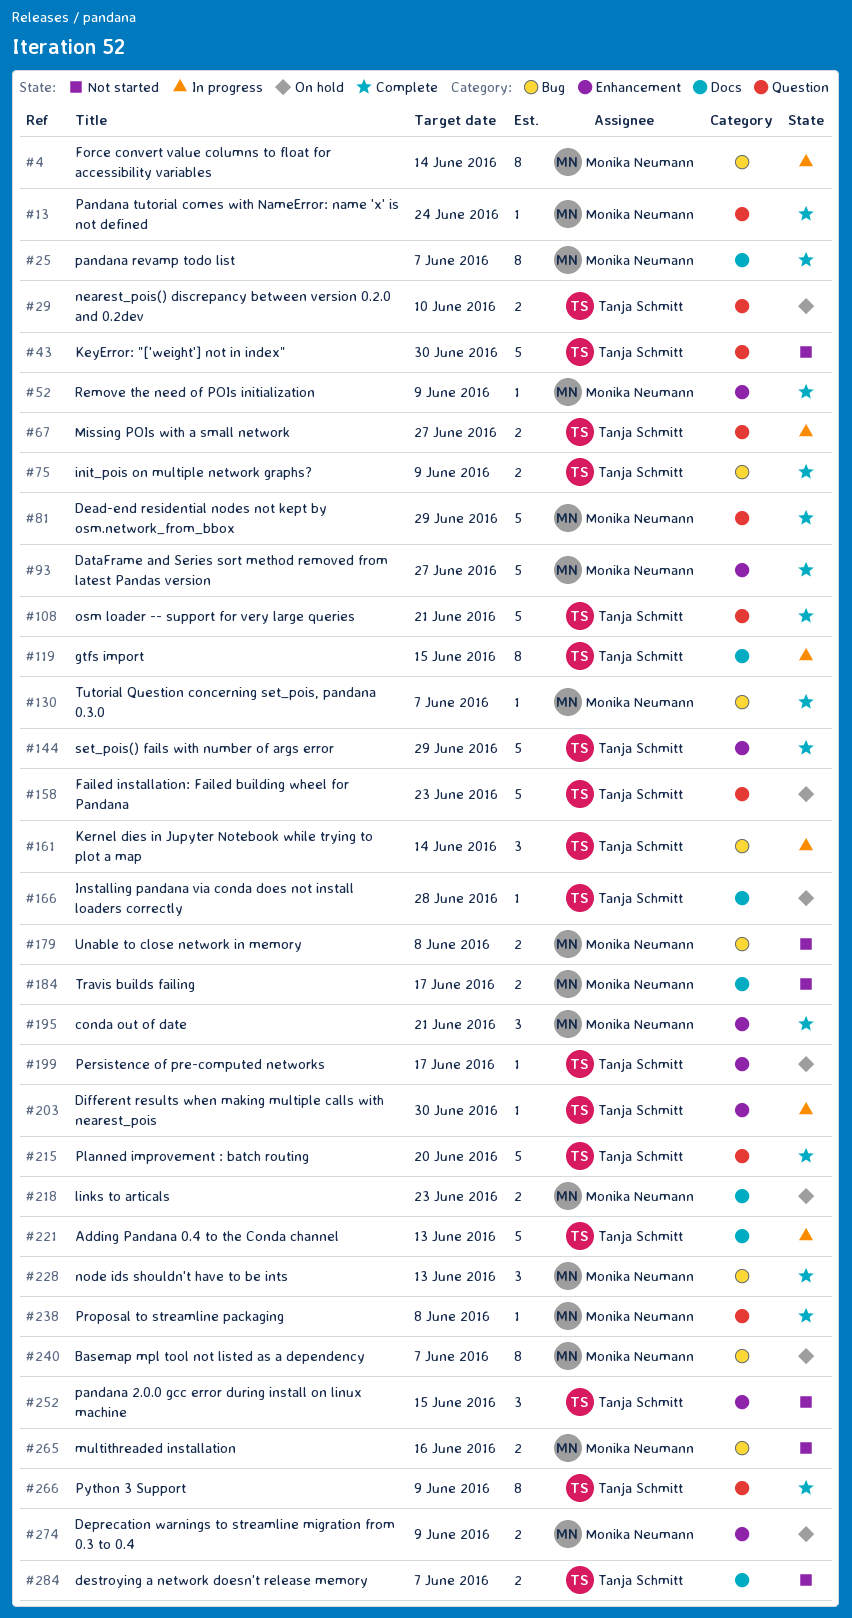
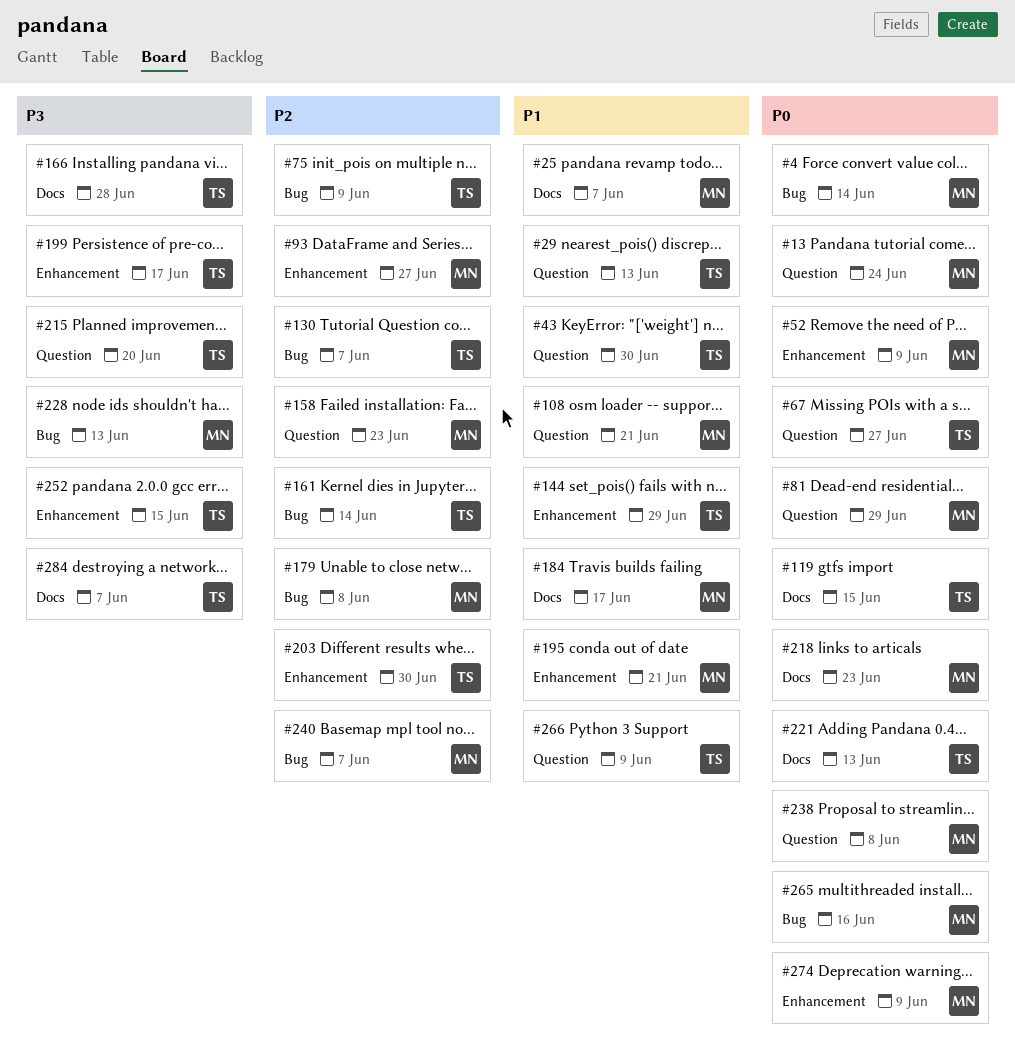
#29, due: Jun 10 -> Jun 13
#108, owner: Tanja Schmitt -> Monika Neumann
#130, owner: Monika Neumann -> Tanja Schmitt
#158, owner: Tanja Schmitt -> Monika Neumann

